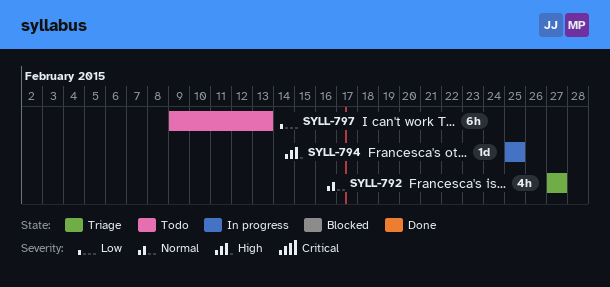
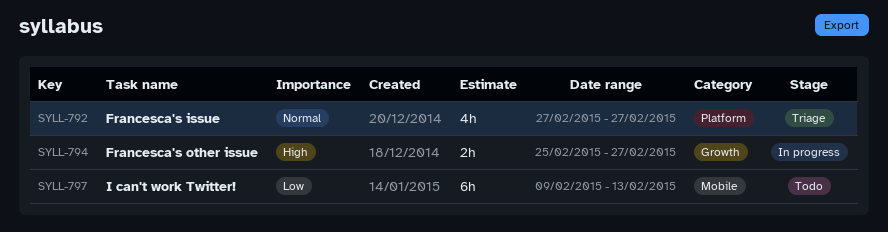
SYLL-794, estimate: 1d -> 2h
SYLL-794, due: Feb 25 -> Feb 27

